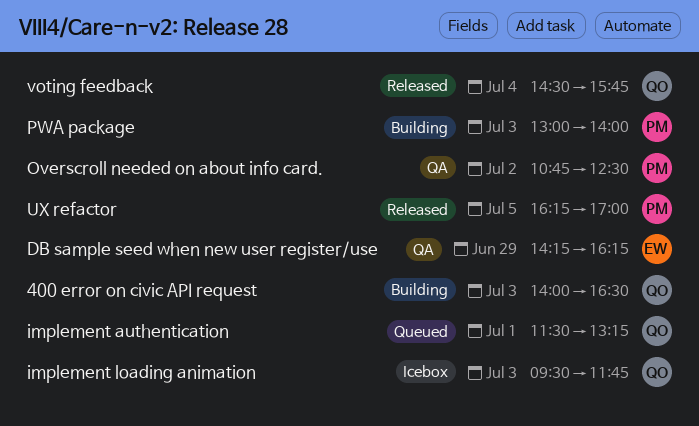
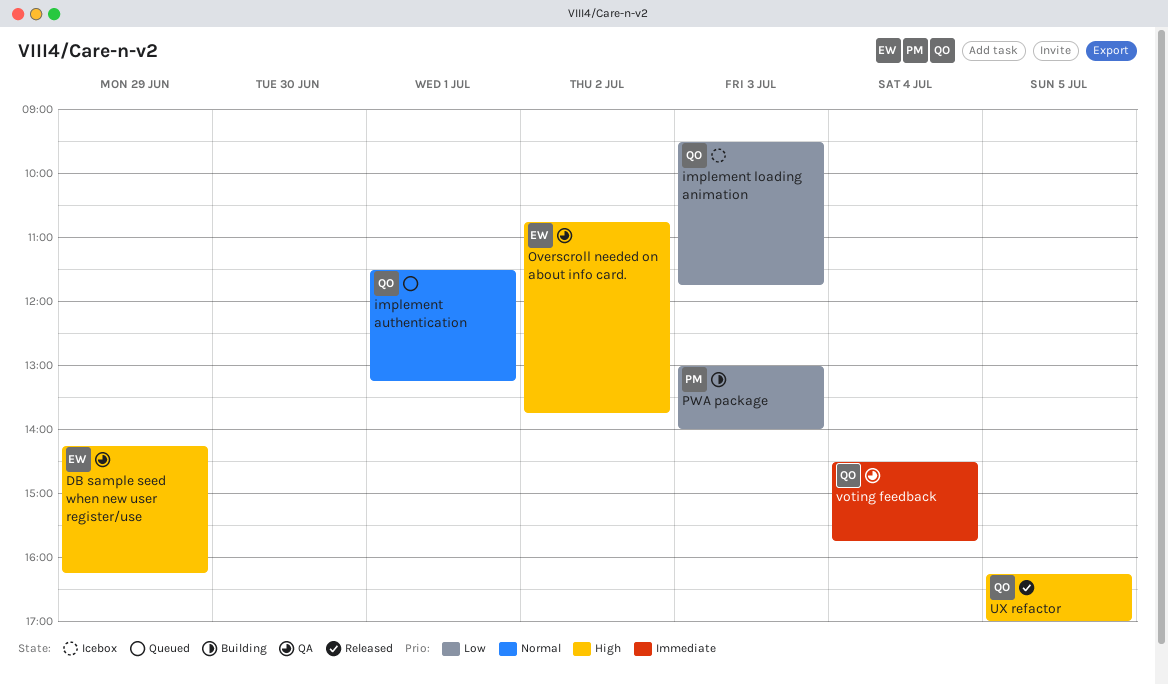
400 error on civic API request: present -> none
Overscroll needed on about info card., owner: PM -> EW
Overscroll needed on about info card., ends: 12:30 -> 13:45
UX refactor, owner: PM -> QO
voting feedback, status: Released -> QA

